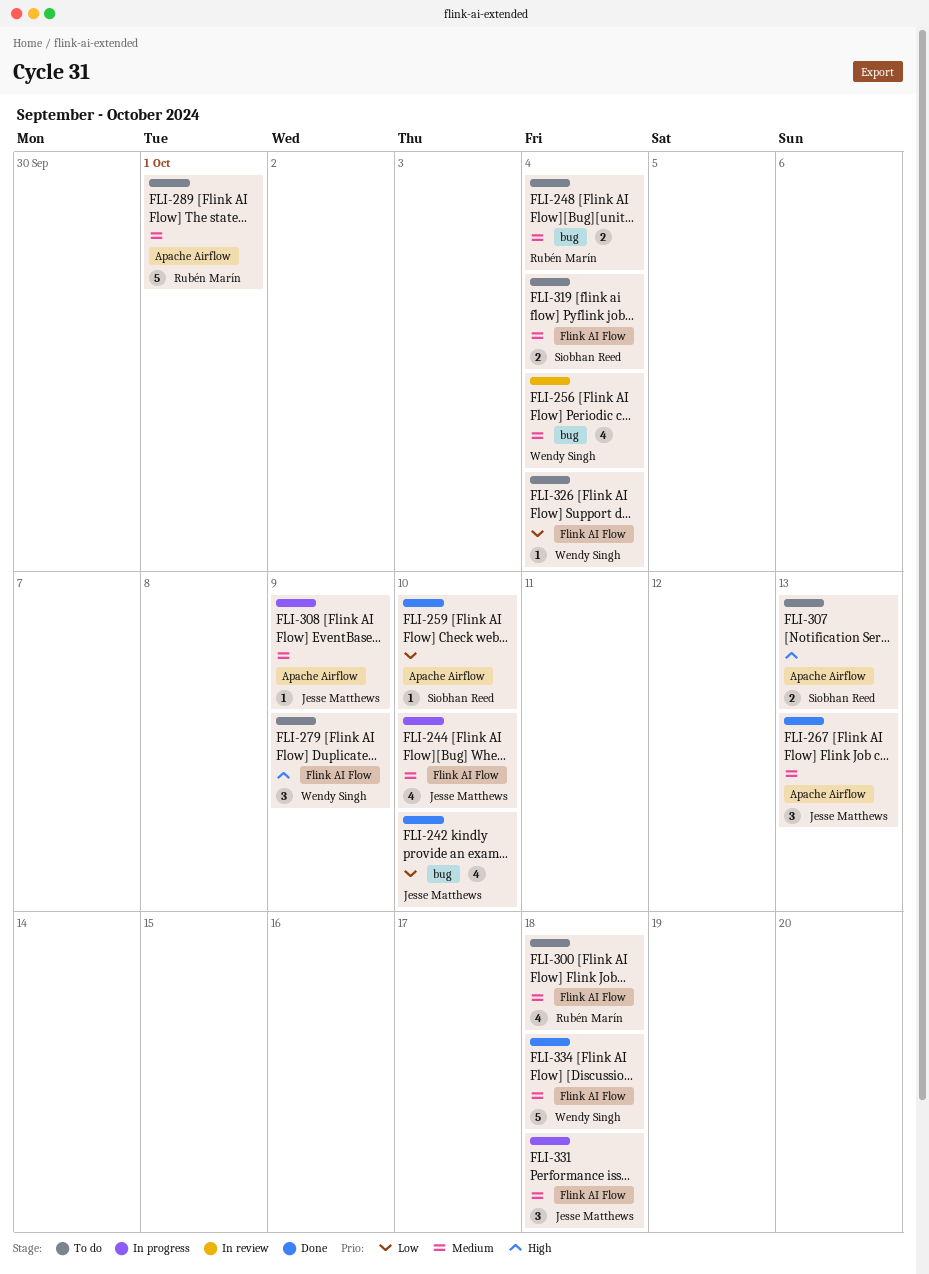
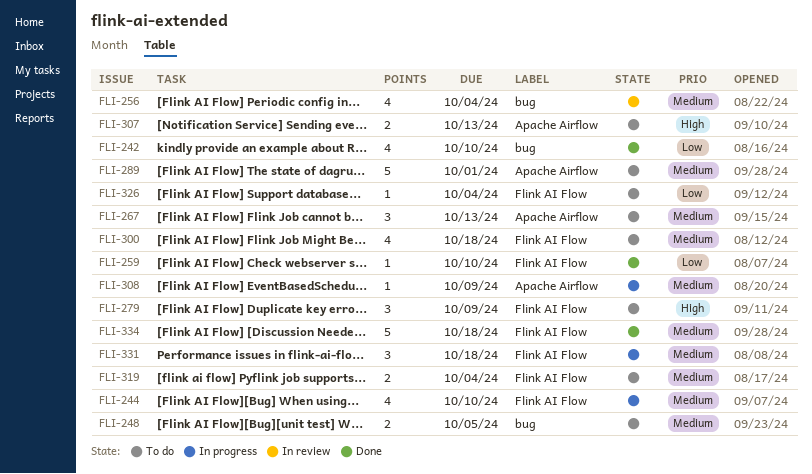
FLI-248, due: Oct 4 -> Oct 5
FLI-259, label: Apache Airflow -> Flink AI Flow
FLI-267, status: Done -> To do

